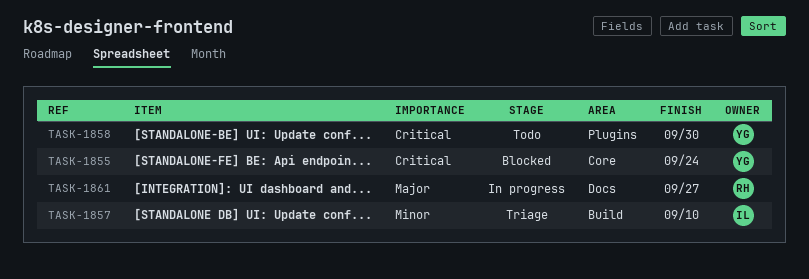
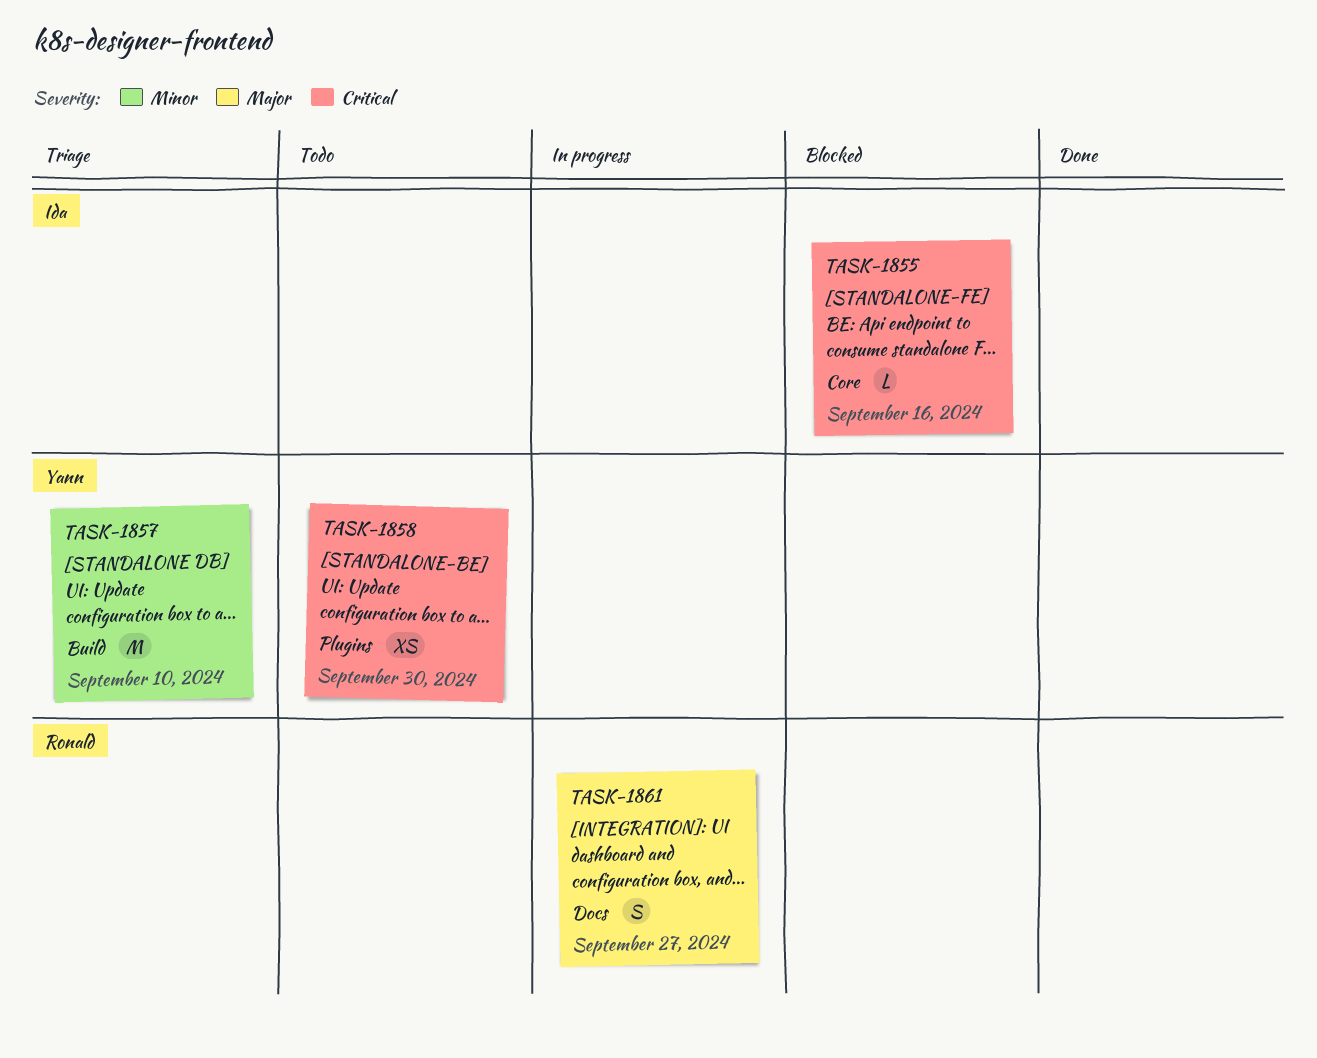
TASK-1855, owner: Yann -> Ida
TASK-1855, due: Sep 24 -> Sep 16
TASK-1857, owner: Ida -> Yann

